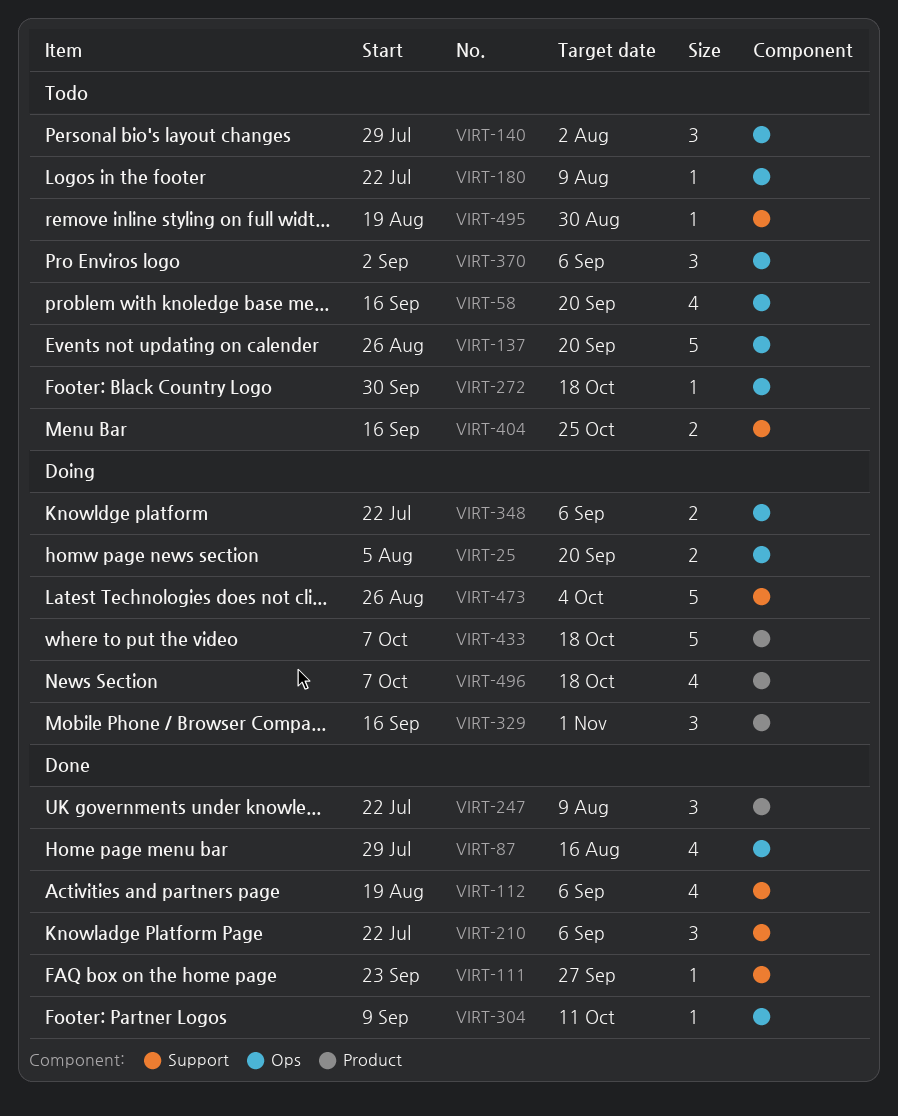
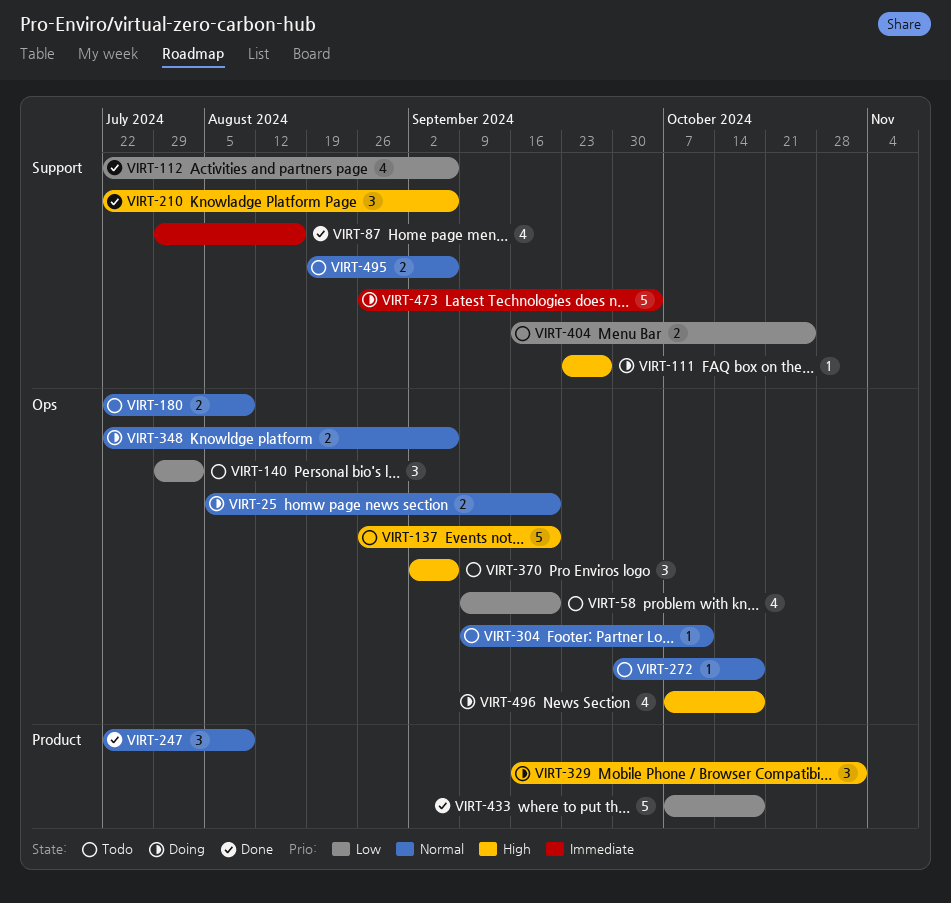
VIRT-58, start: Sep 16 -> Sep 9
VIRT-87, label: Ops -> Support
VIRT-111, status: Done -> Doing
VIRT-112, start: Aug 19 -> Jul 22
VIRT-180, estimate: 1 -> 2
VIRT-304, status: Done -> Todo
VIRT-433, status: Doing -> Done
VIRT-495, estimate: 1 -> 2
VIRT-495, due: Aug 30 -> Sep 6
VIRT-496, label: Product -> Ops

